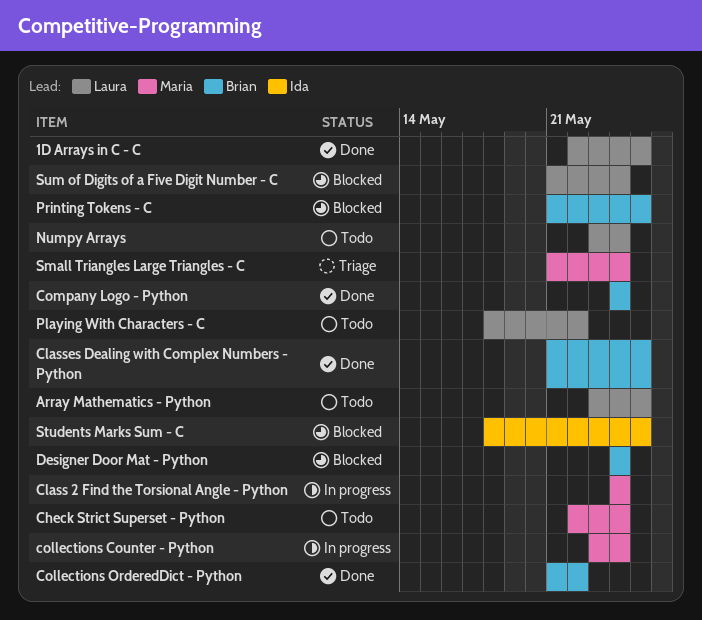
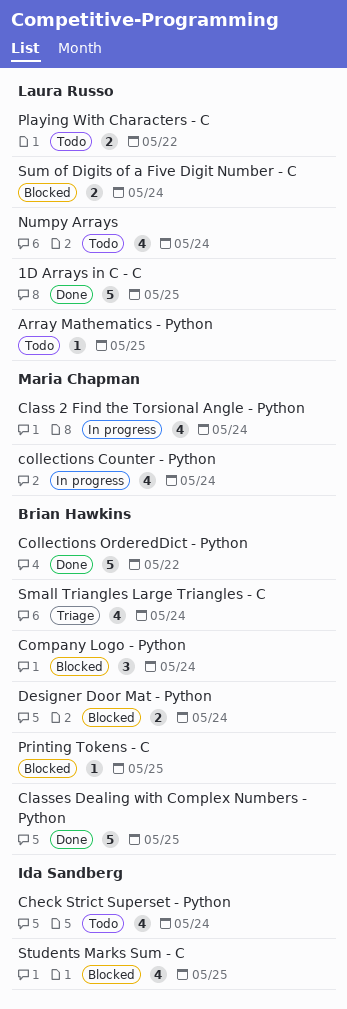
Check Strict Superset - Python, owner: Maria Chapman -> Ida Sandberg
Company Logo - Python, status: Done -> Blocked
Small Triangles Large Triangles - C, owner: Maria Chapman -> Brian Hawkins

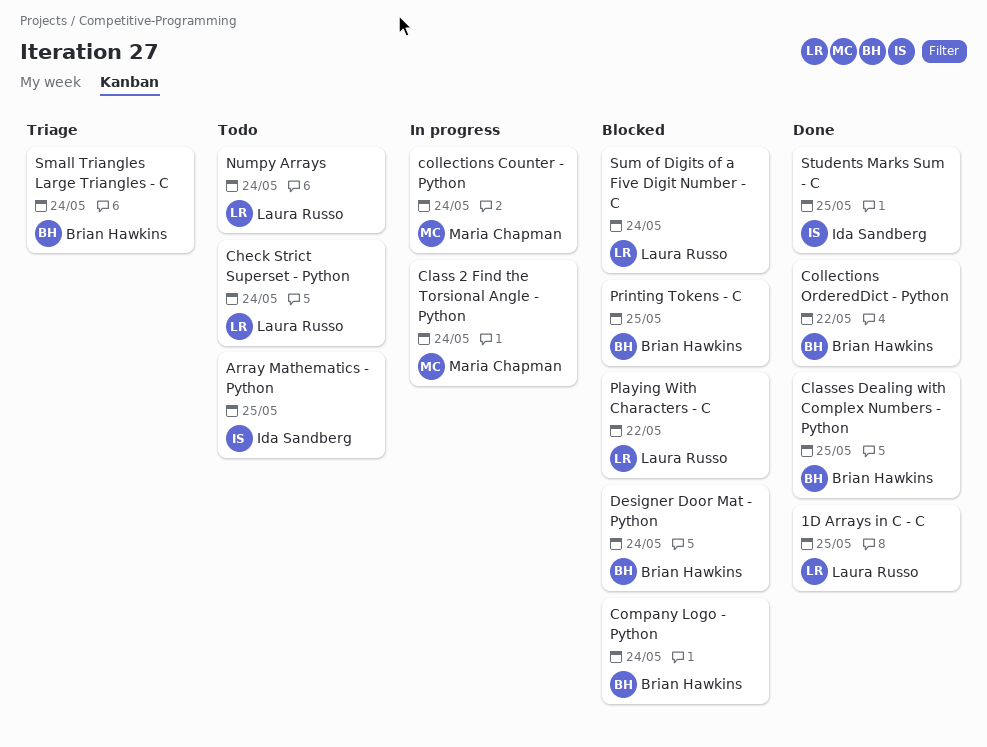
Array Mathematics - Python, owner: Laura Russo -> Ida Sandberg
Check Strict Superset - Python, owner: Ida Sandberg -> Laura Russo
Playing With Characters - C, status: Todo -> Blocked
Students Marks Sum - C, status: Blocked -> Done

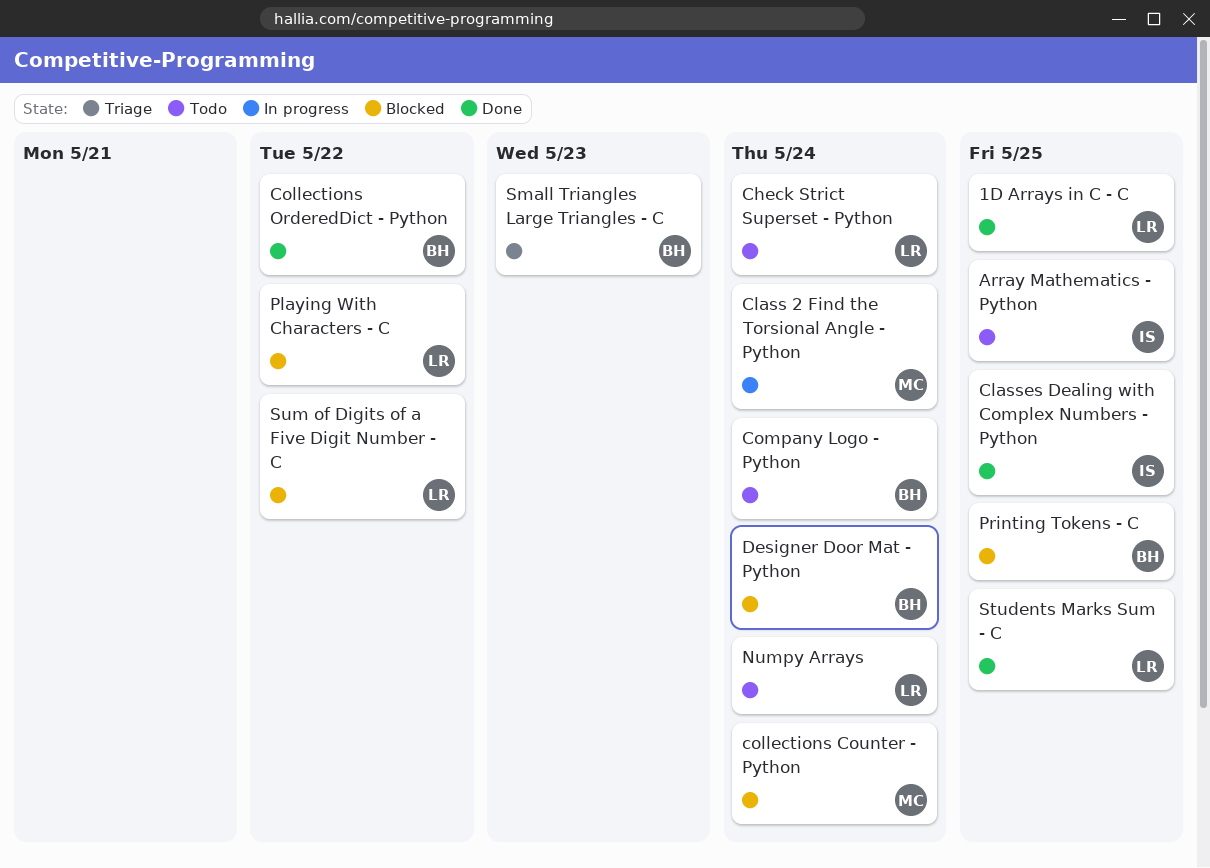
Classes Dealing with Complex Numbers - Python, owner: Brian Hawkins -> Ida Sandberg
collections Counter - Python, status: In progress -> Blocked
Company Logo - Python, status: Blocked -> Todo
Small Triangles Large Triangles - C, due: May 24 -> May 23
Students Marks Sum - C, owner: Ida Sandberg -> Laura Russo
Sum of Digits of a Five Digit Number - C, due: May 24 -> May 22

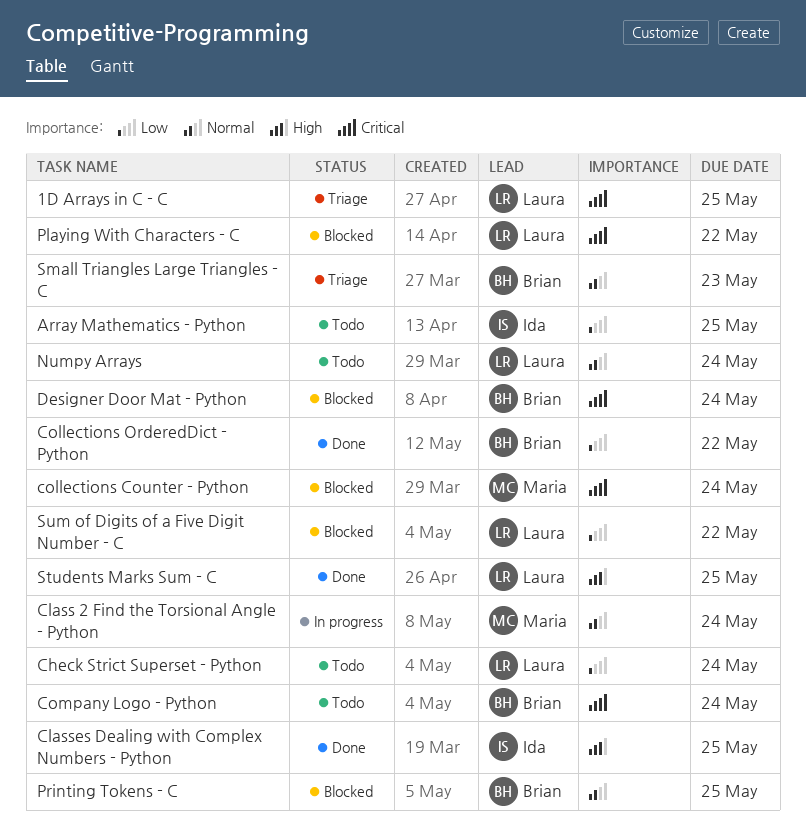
1D Arrays in C - C, status: Done -> Triage

